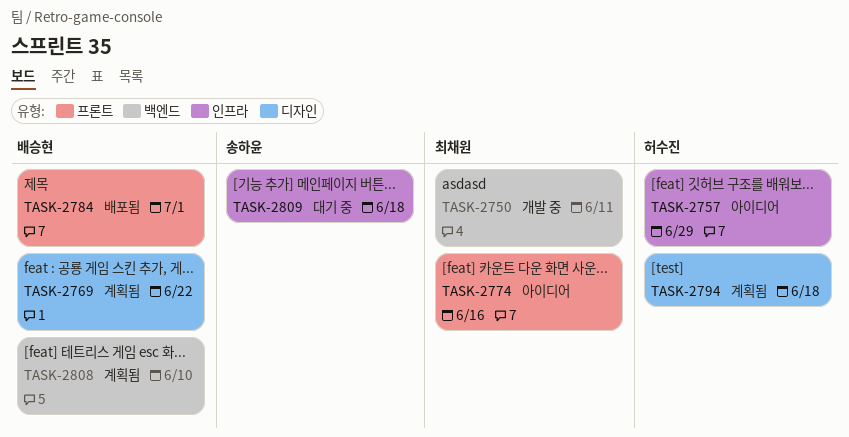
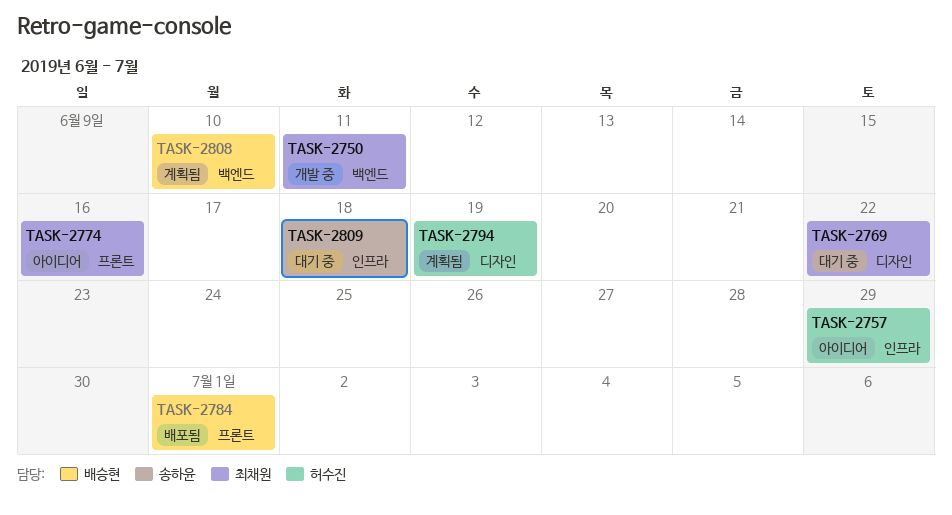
TASK-2769, status: 계획됨 -> 대기 중
TASK-2769, owner: 배승현 -> 최채원
TASK-2794, due: Jun 18 -> Jun 19

